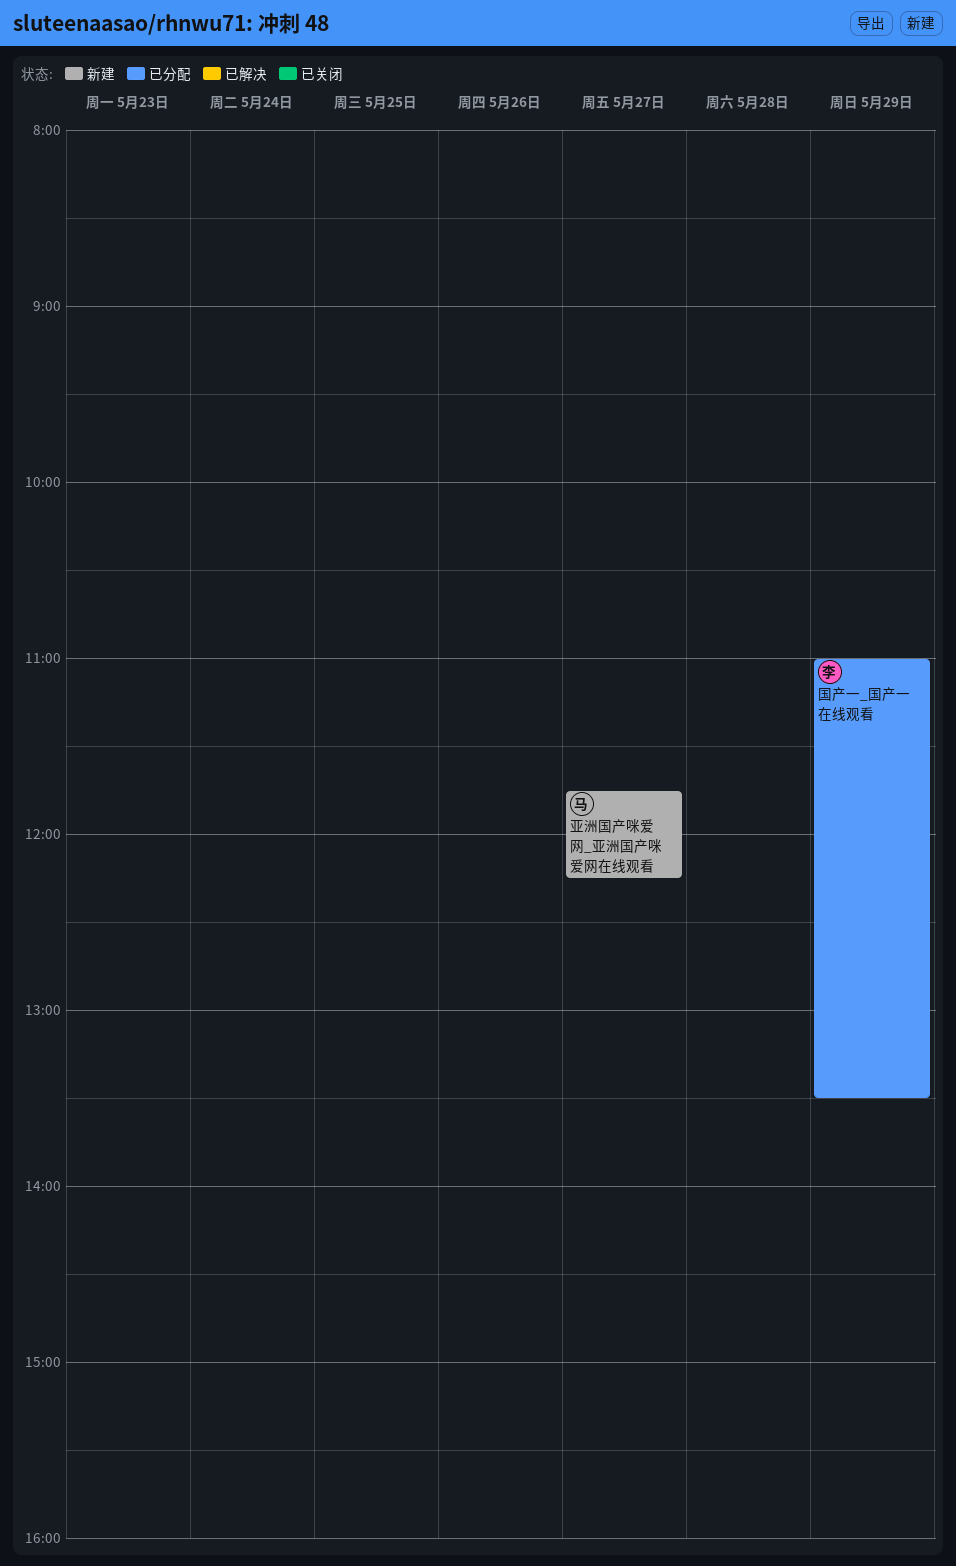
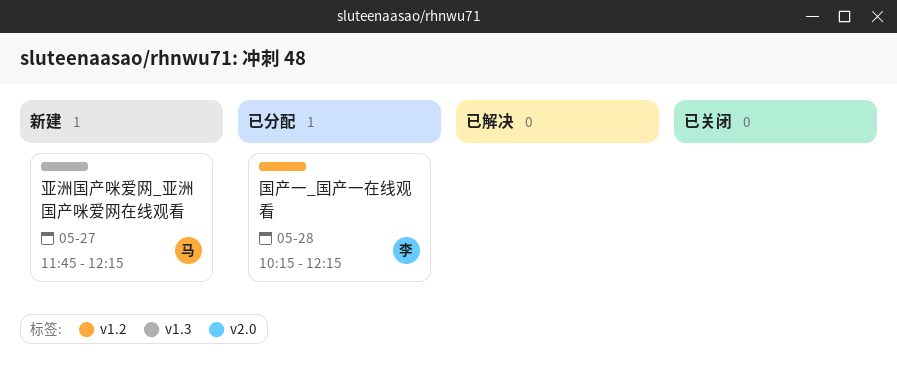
国产一_国产一在线观看, day: May 29 -> May 28
国产一_国产一在线观看, begins: 11:00 -> 10:15
国产一_国产一在线观看, ends: 13:30 -> 12:15

